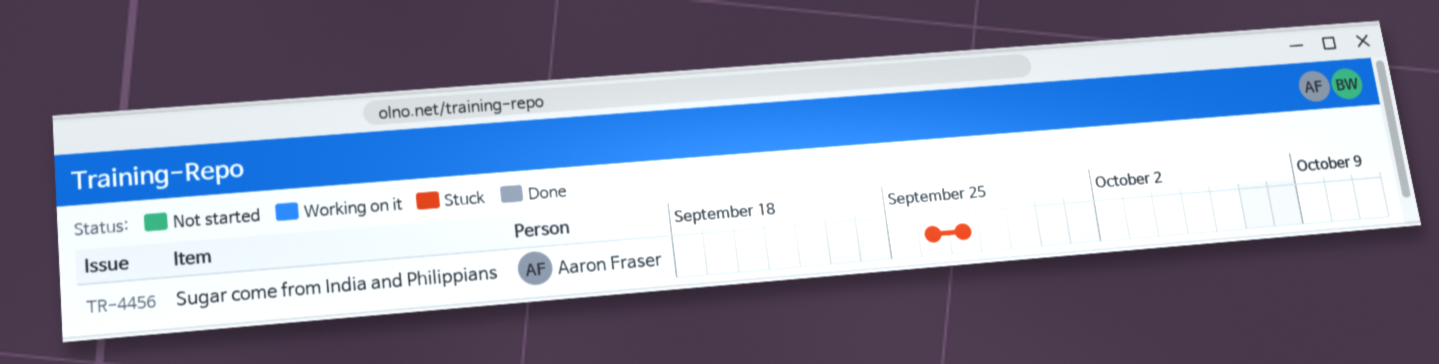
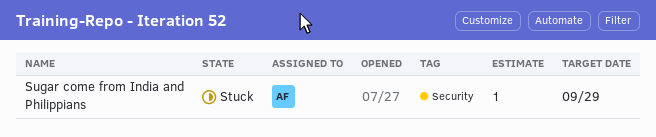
Sugar come from India and Philippians, due: Sep 27 -> Sep 29

